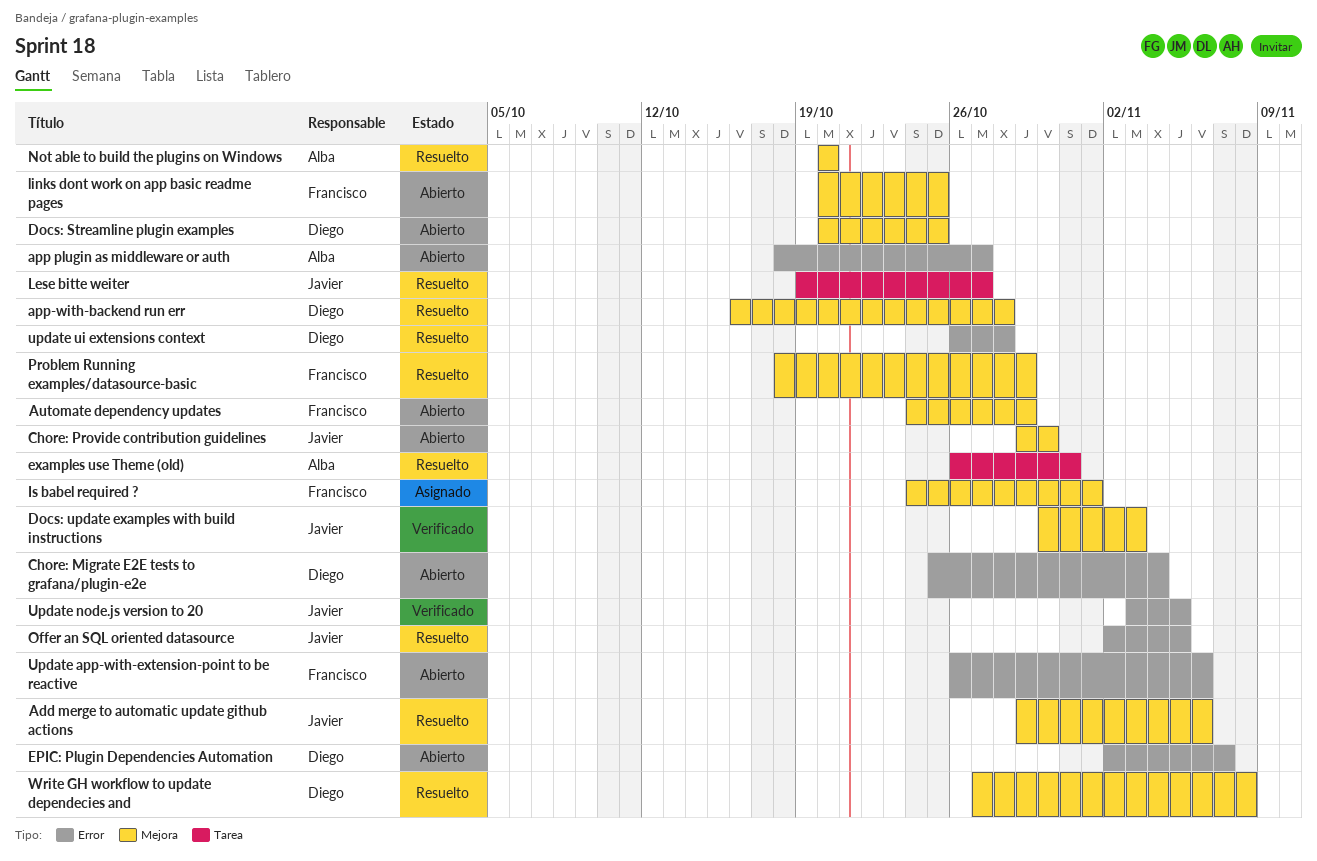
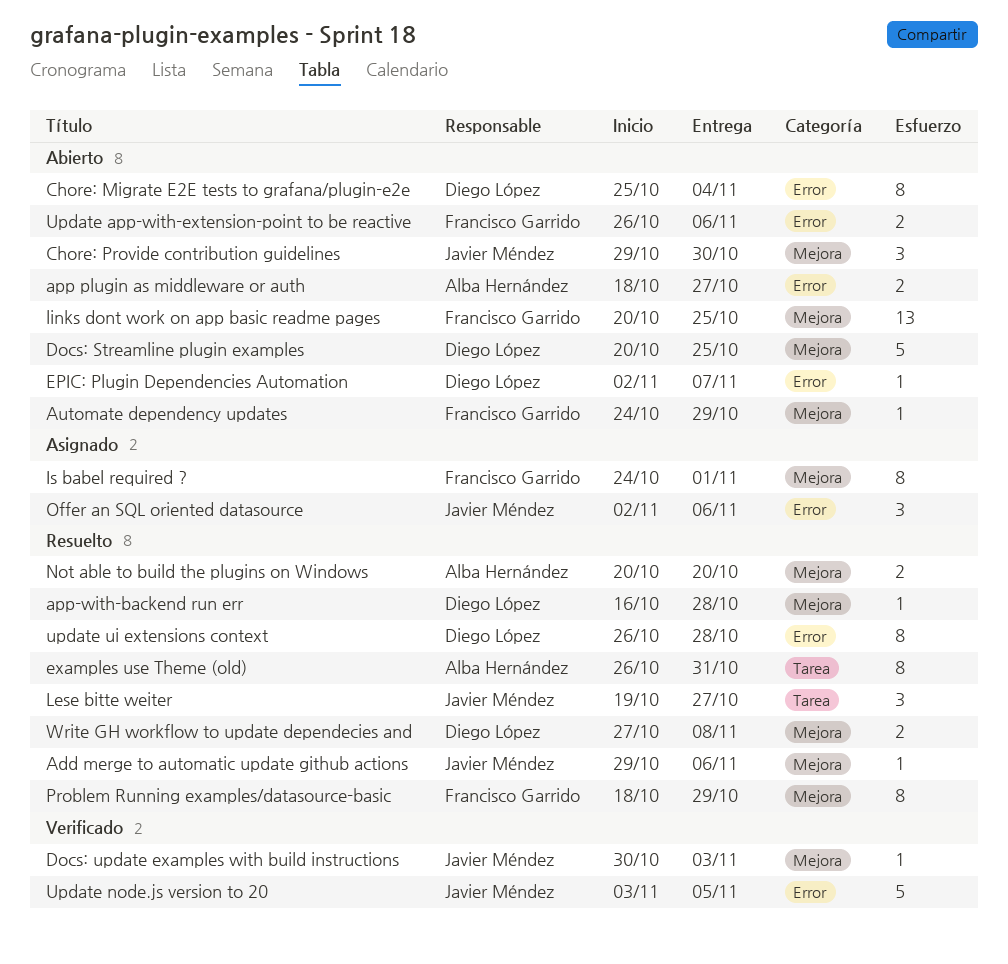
Offer an SQL oriented datasource, status: Resuelto -> Asignado
Offer an SQL oriented datasource, due: Nov 5 -> Nov 6

